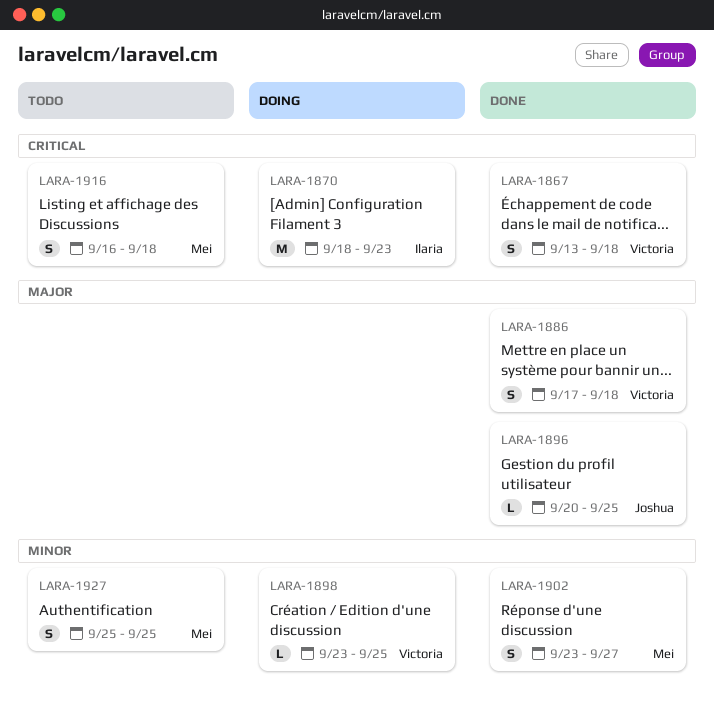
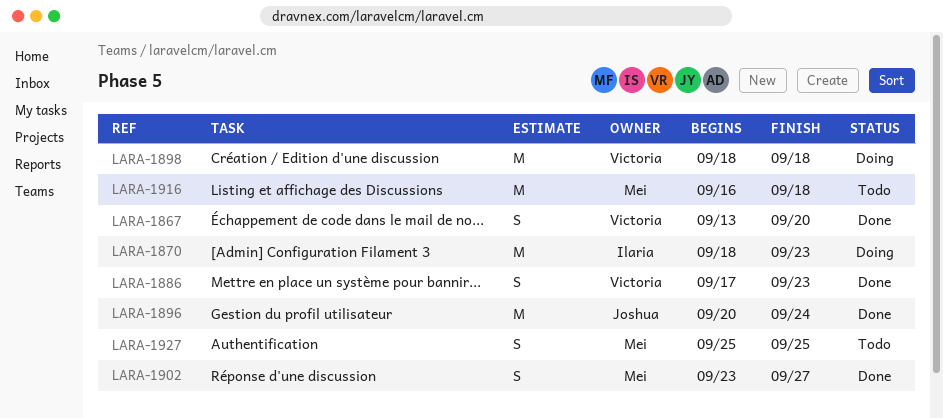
LARA-1867, due: Sep 18 -> Sep 20
LARA-1886, due: Sep 18 -> Sep 23
LARA-1896, estimate: L -> M
LARA-1896, due: Sep 25 -> Sep 24
LARA-1898, estimate: L -> M
LARA-1898, start: Sep 23 -> Sep 18
LARA-1898, due: Sep 25 -> Sep 18
LARA-1916, estimate: S -> M

